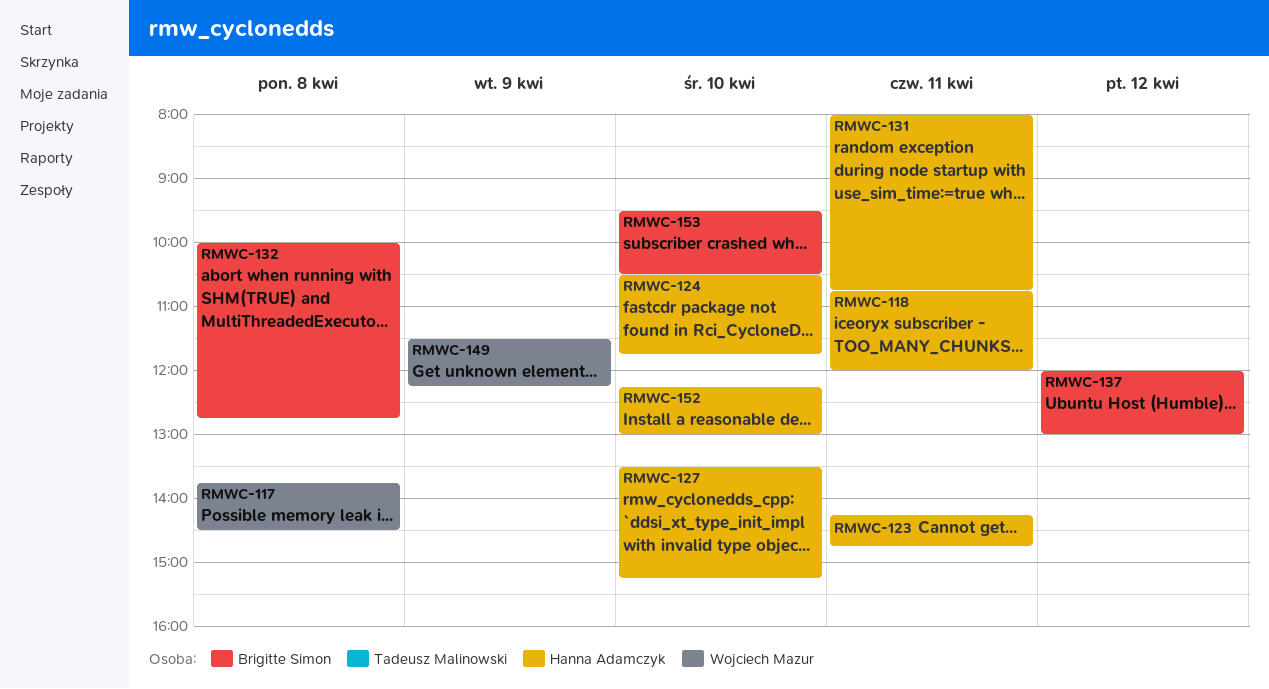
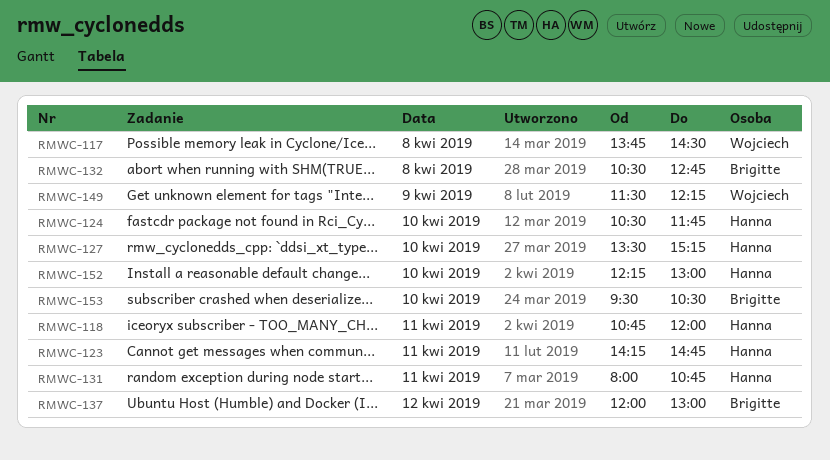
RMWC-132, begins: 10:00 -> 10:30

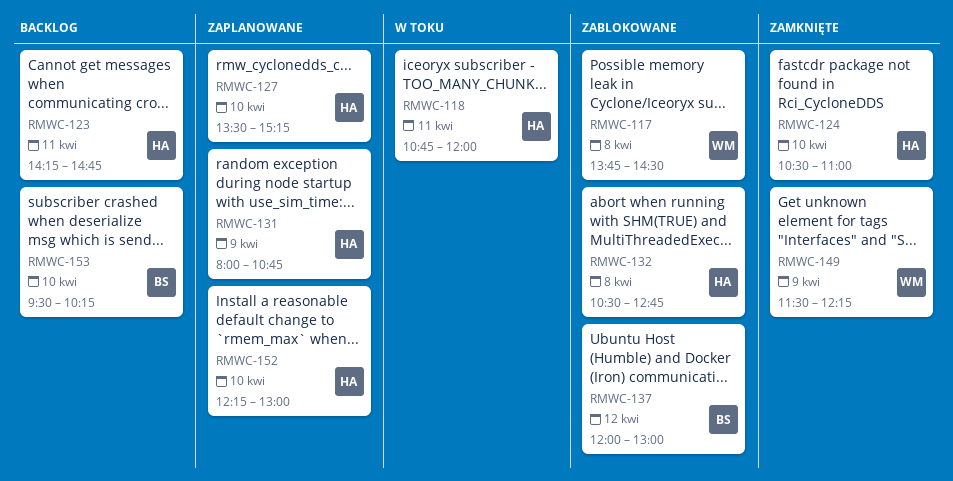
RMWC-124, ends: 11:45 -> 11:00
RMWC-131, day: Apr 11 -> Apr 9
RMWC-132, owner: Brigitte -> Hanna
RMWC-153, ends: 10:30 -> 10:15

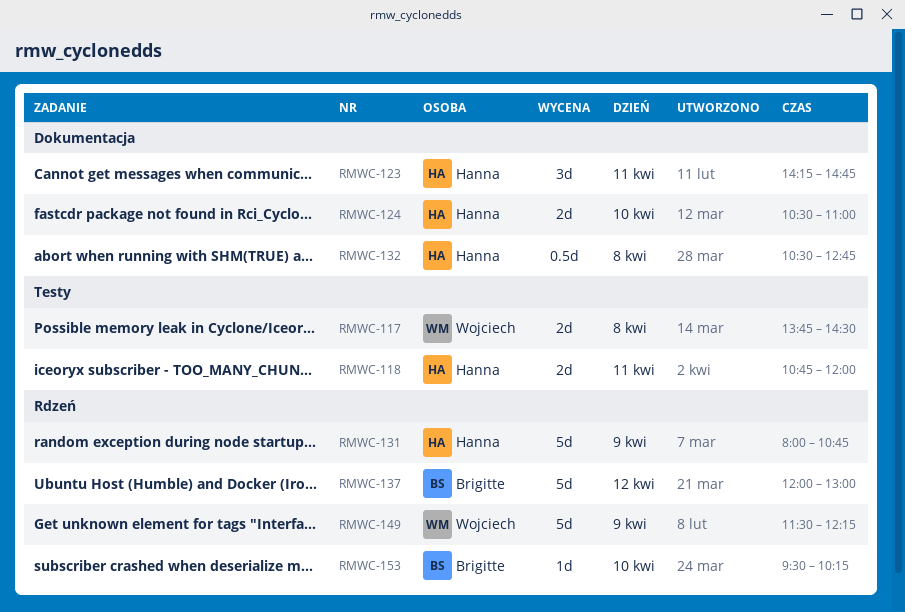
RMWC-127: present -> none
RMWC-152: present -> none

